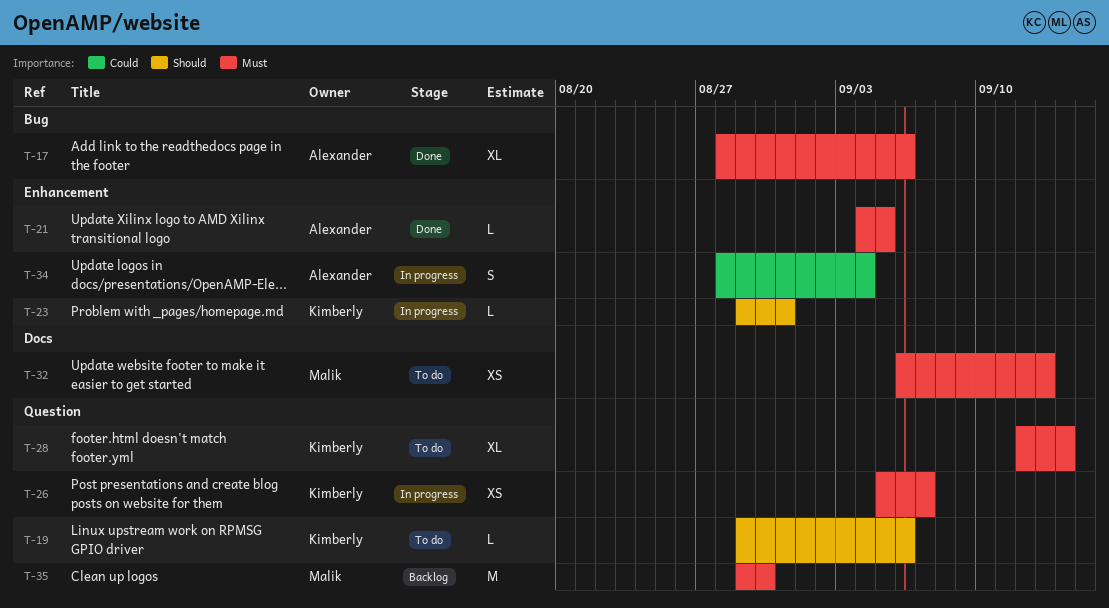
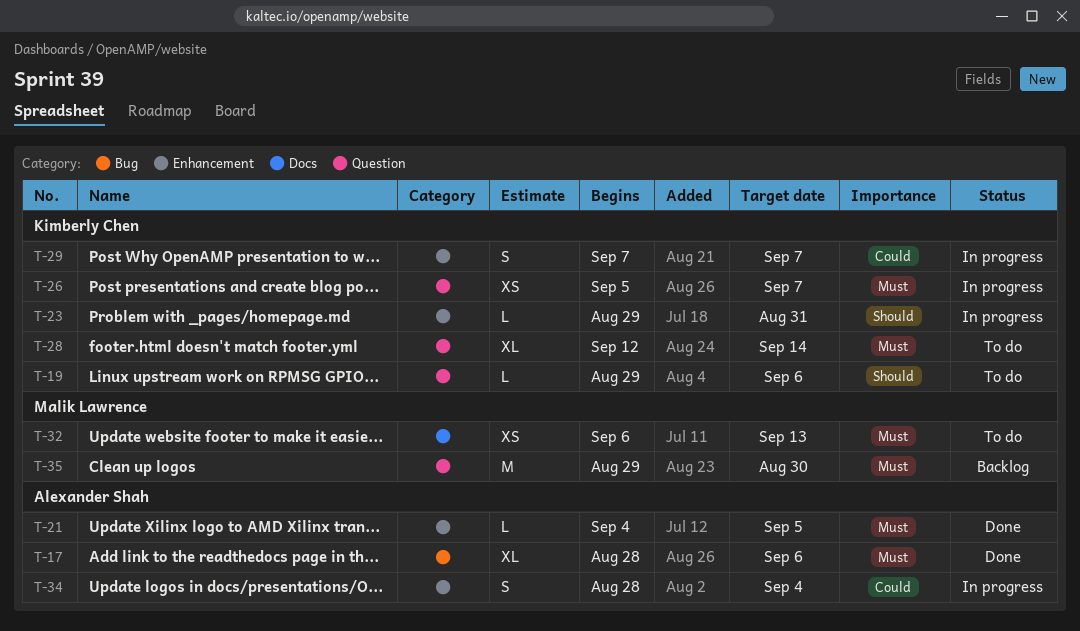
T-29: none -> present

